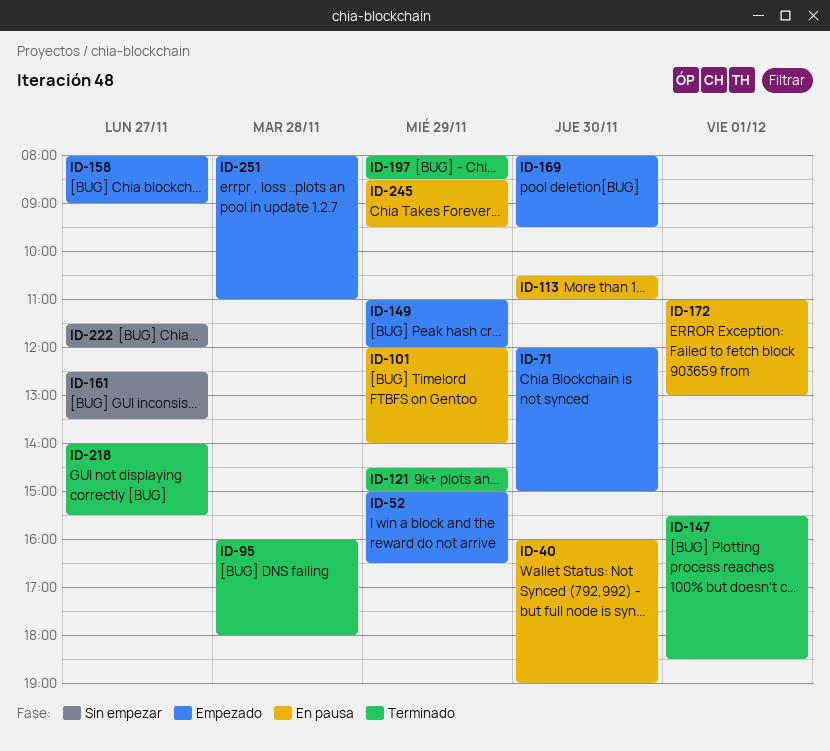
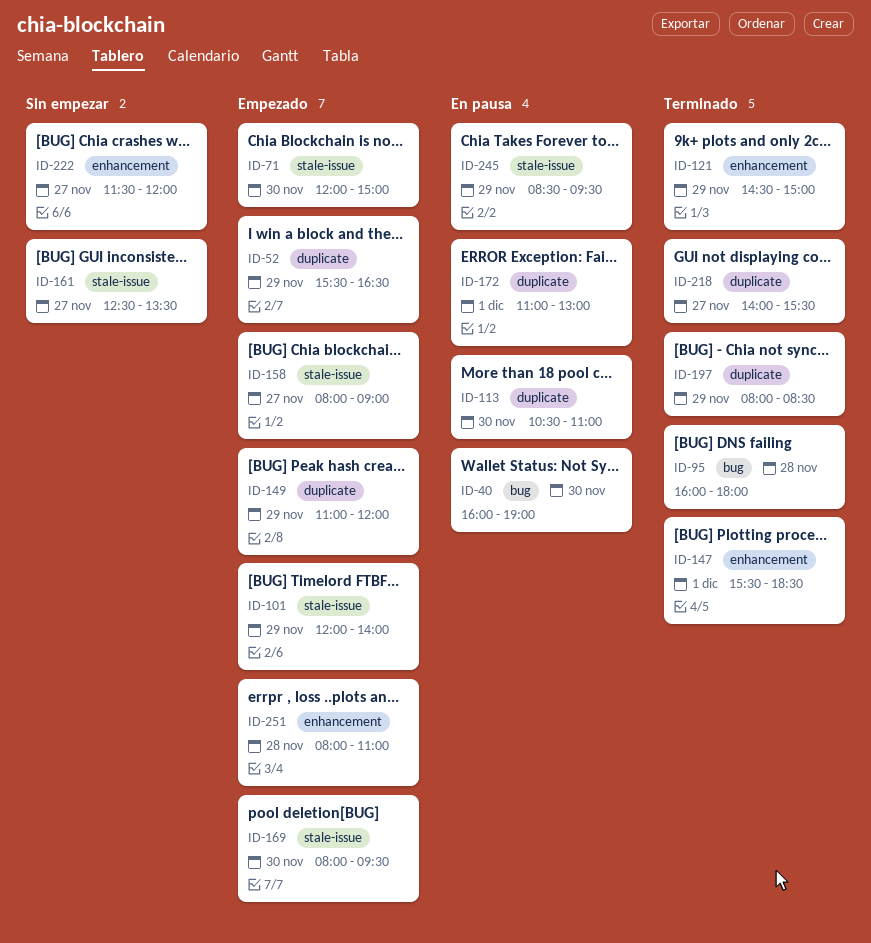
ID-52, begins: 15:00 -> 15:30
ID-101, status: En pausa -> Empezado

